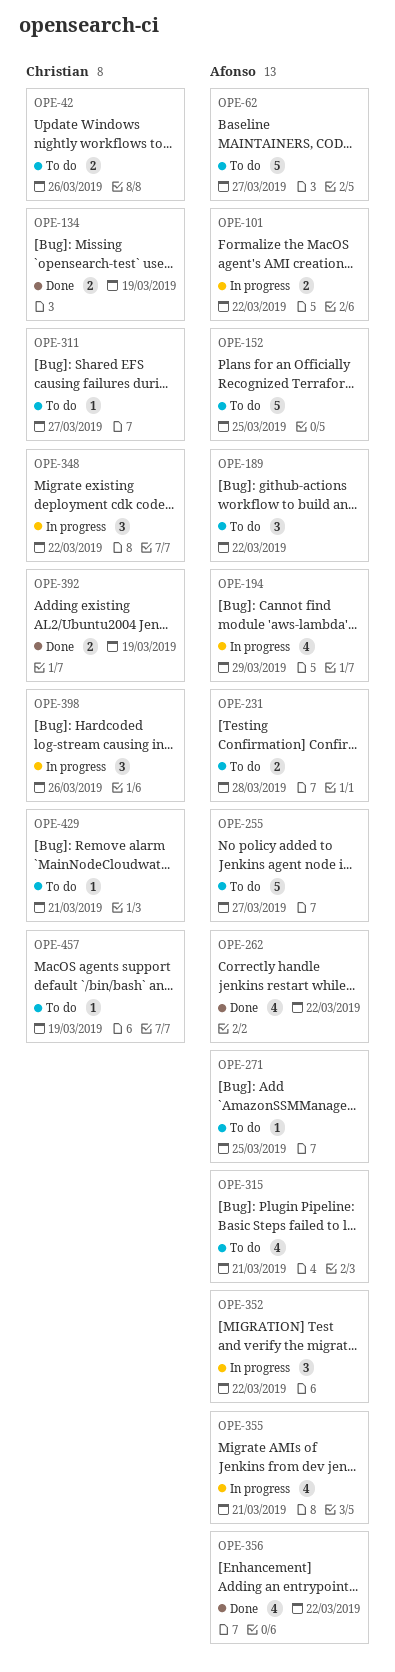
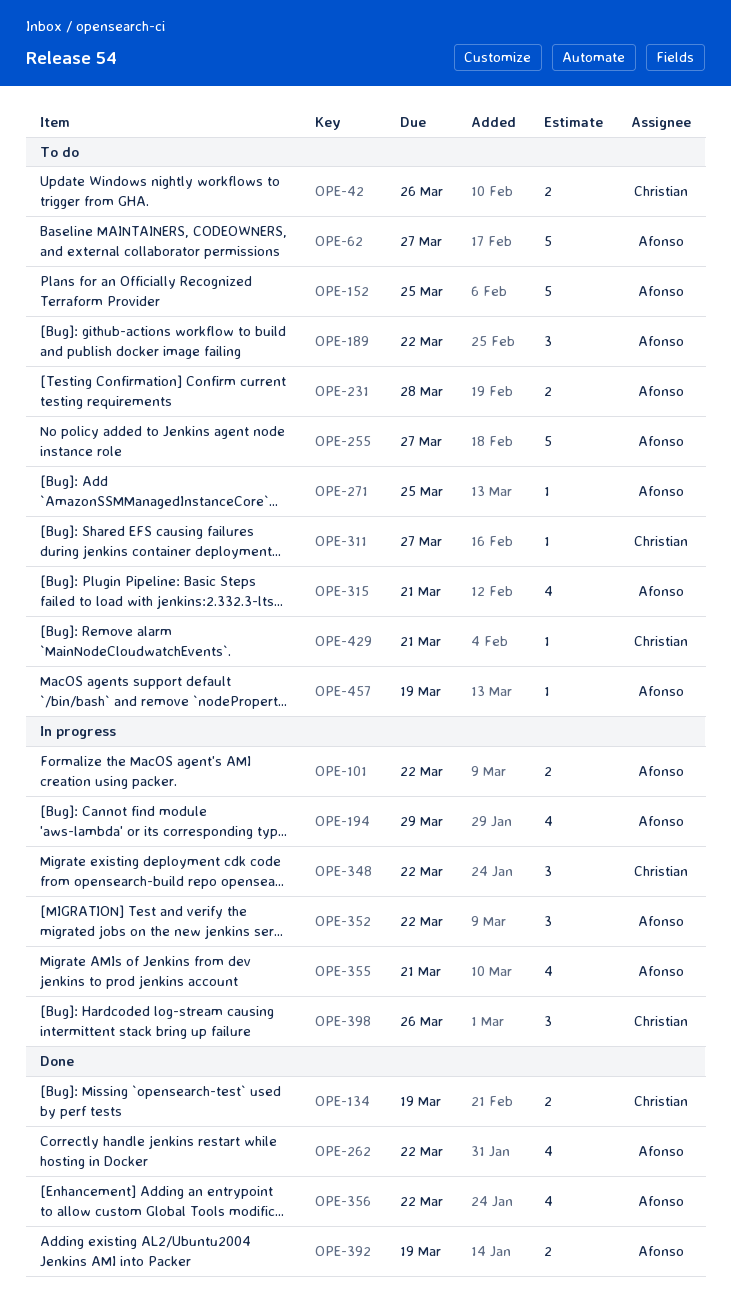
OPE-392, owner: Christian -> Afonso
OPE-457, owner: Christian -> Afonso

